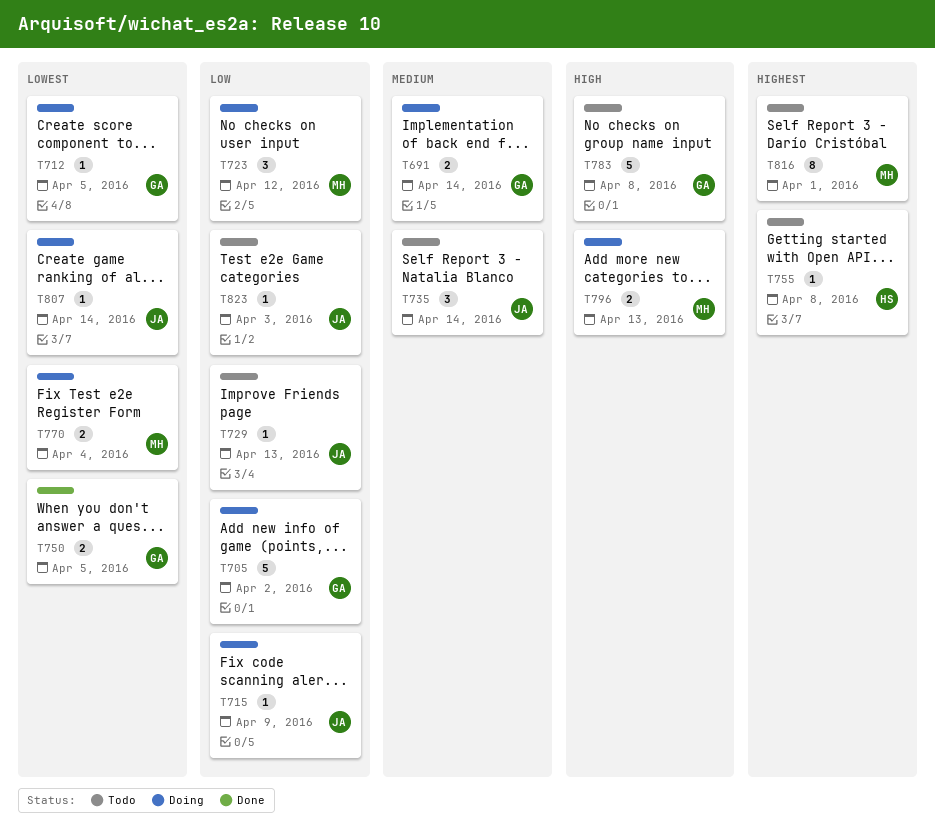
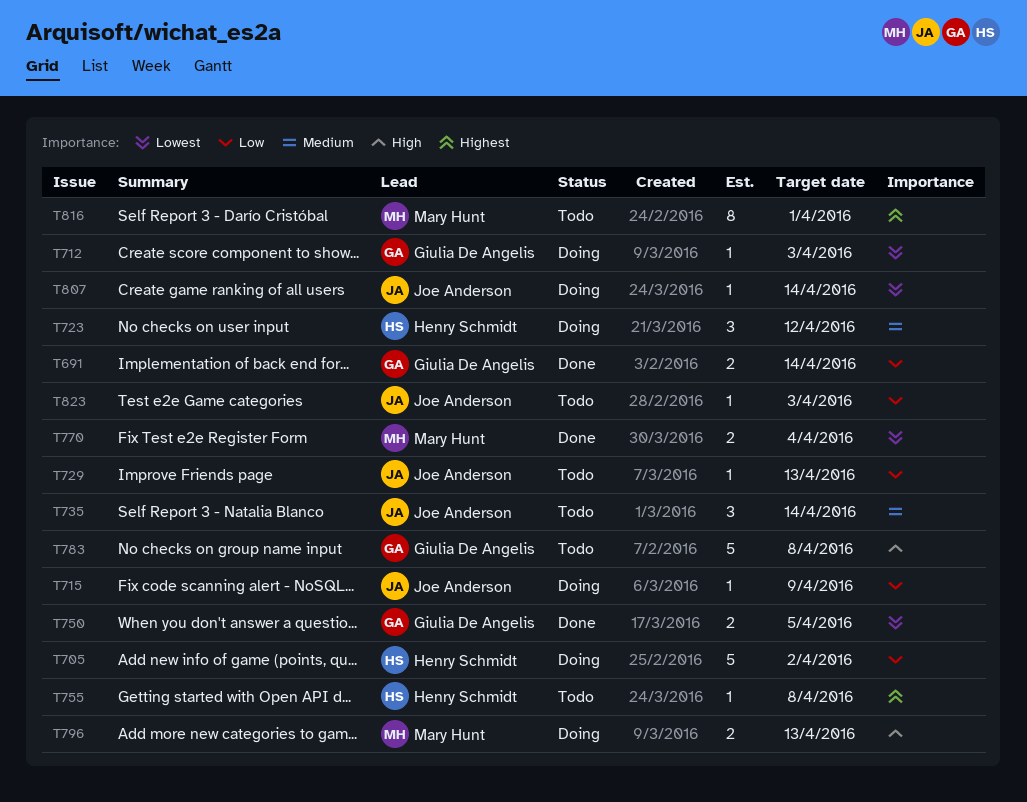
T691, status: Doing -> Done
T691, priority: Medium -> Low
T705, owner: Giulia De Angelis -> Henry Schmidt
T712, due: Apr 5 -> Apr 3
T723, owner: Mary Hunt -> Henry Schmidt
T723, priority: Low -> Medium
T770, status: Doing -> Done

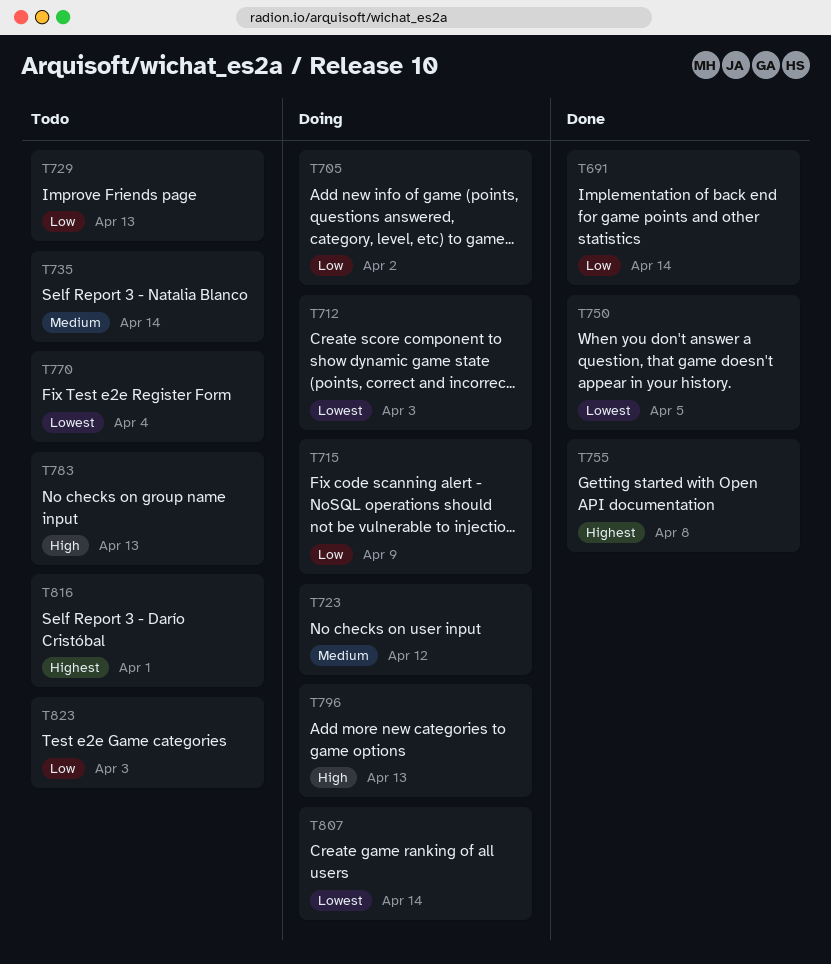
T755, status: Todo -> Done
T770, status: Done -> Todo
T783, due: Apr 8 -> Apr 13

